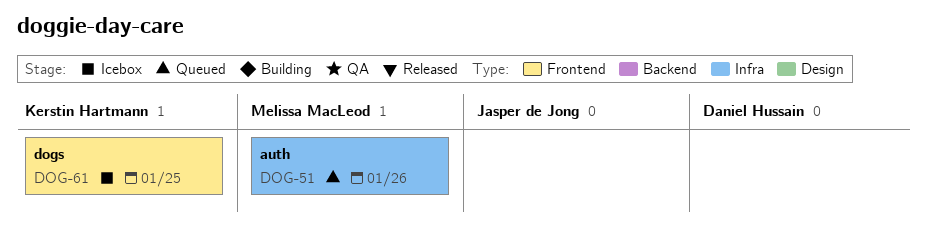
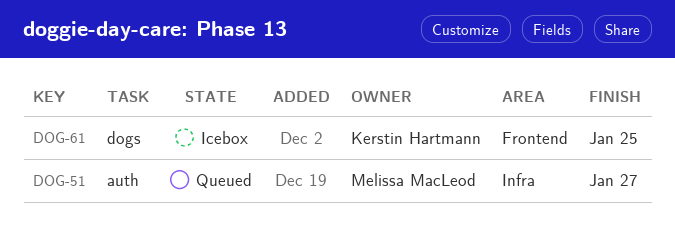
DOG-51, due: Jan 26 -> Jan 27

